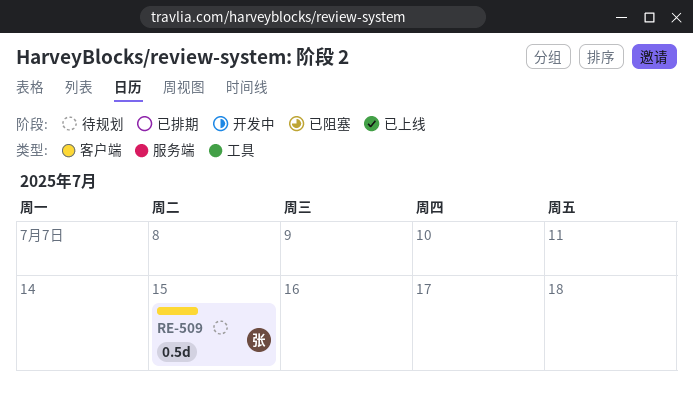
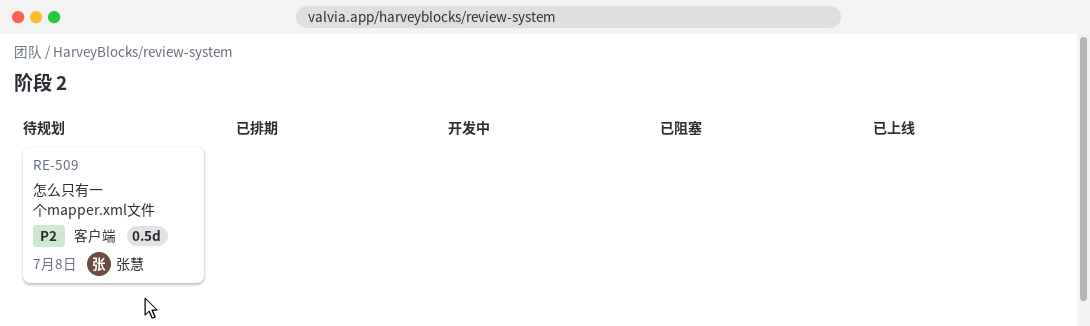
RE-509, due: Jul 15 -> Jul 8

